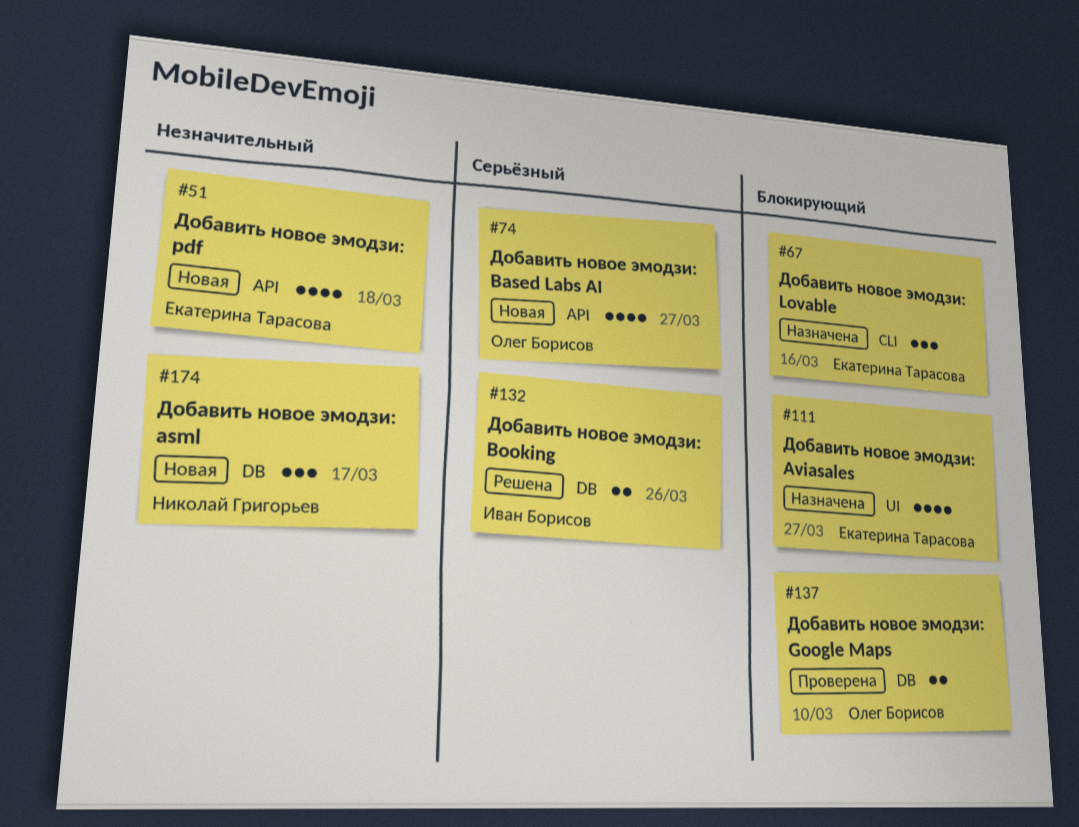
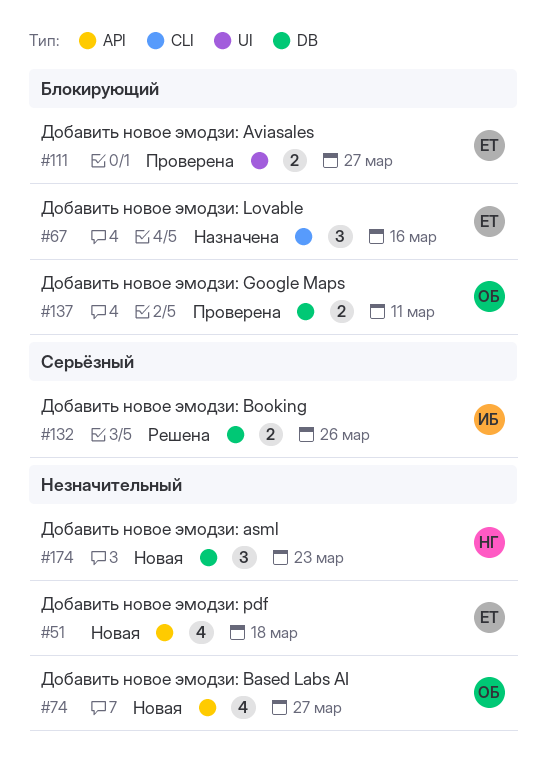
#74, priority: Серьёзный -> Незначительный
#111, status: Назначена -> Проверена
#111, estimate: 4 -> 2
#137, due: Mar 10 -> Mar 11
#174, due: Mar 17 -> Mar 23

